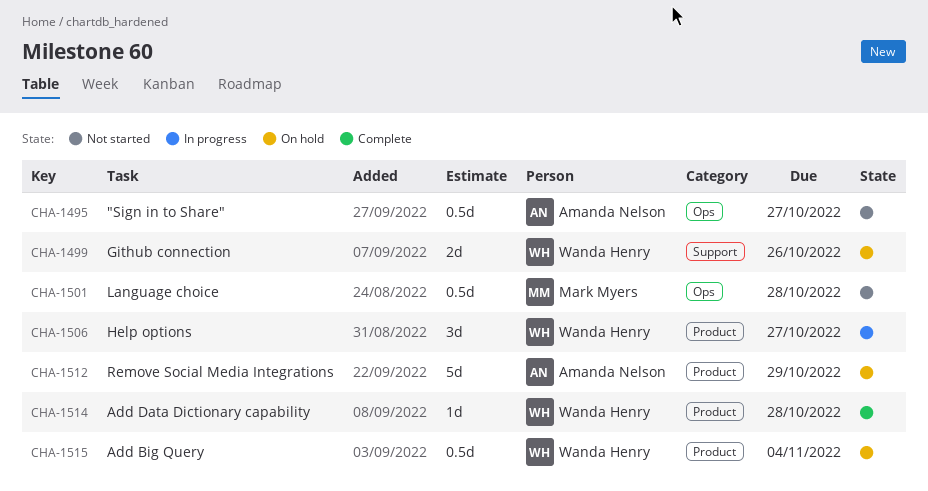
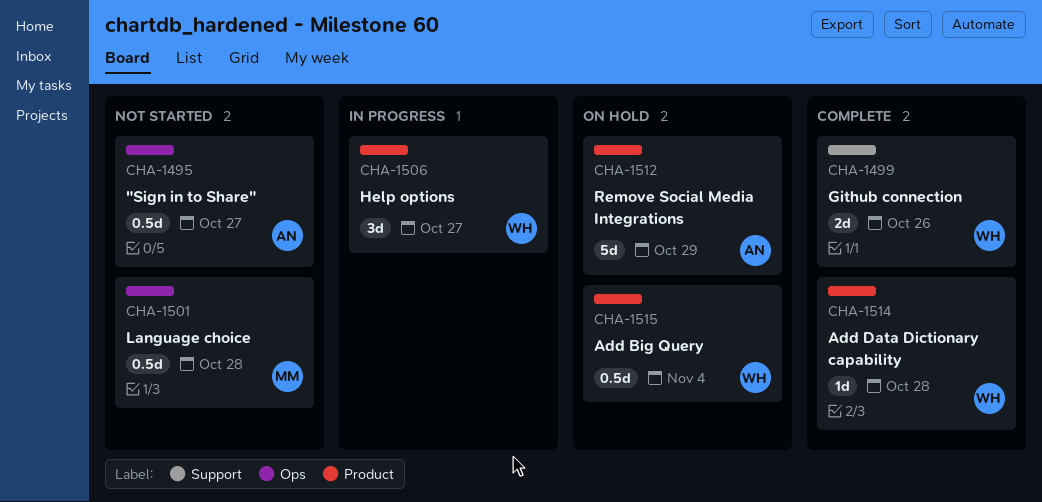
CHA-1499, status: On hold -> Complete

